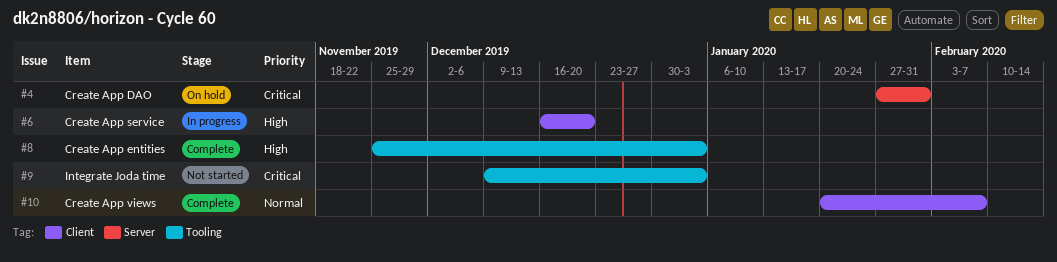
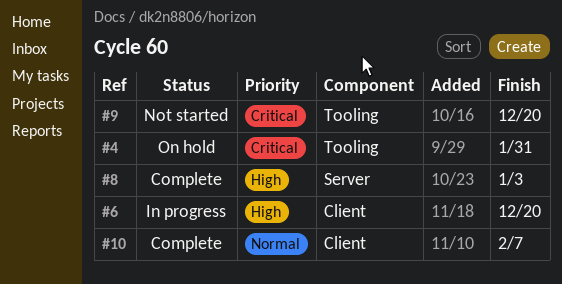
#4, label: Server -> Tooling
#8, label: Tooling -> Server
#9, due: Jan 3 -> Dec 20

